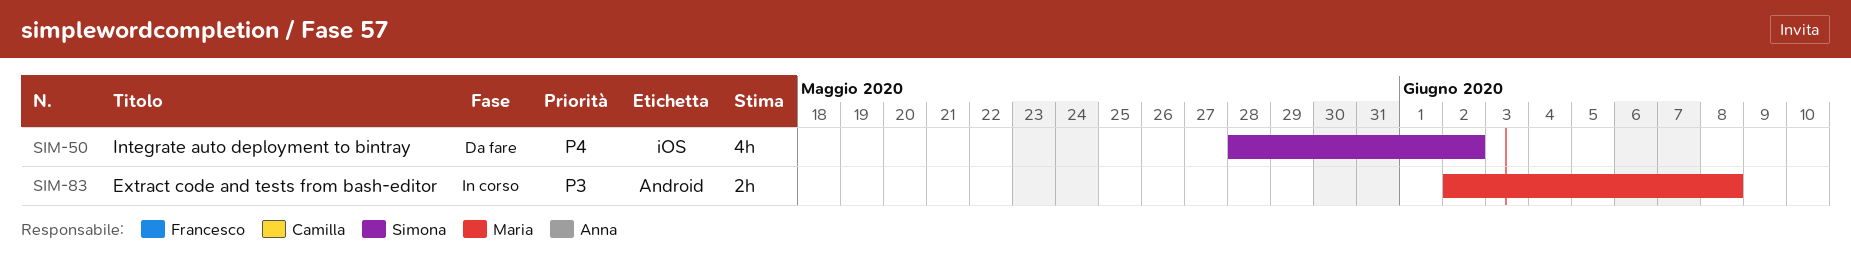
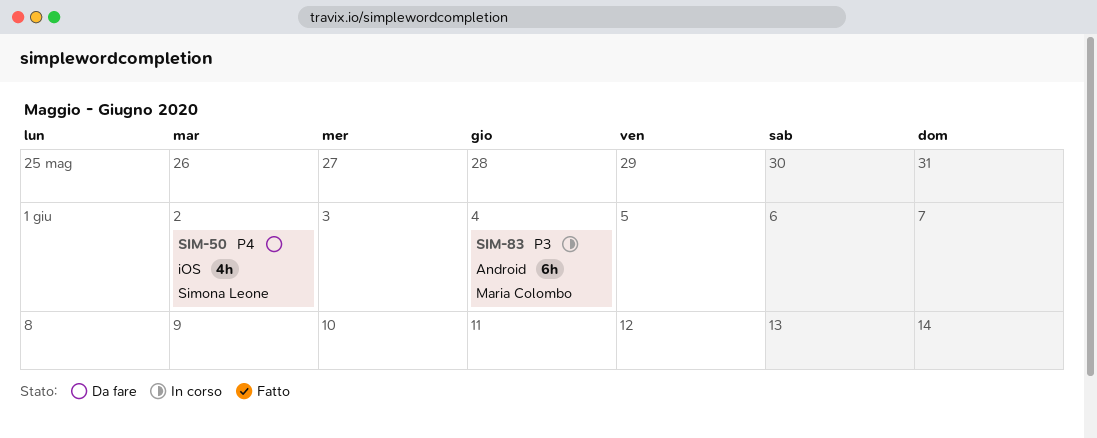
SIM-83, estimate: 2h -> 6h
SIM-83, due: Jun 8 -> Jun 4

